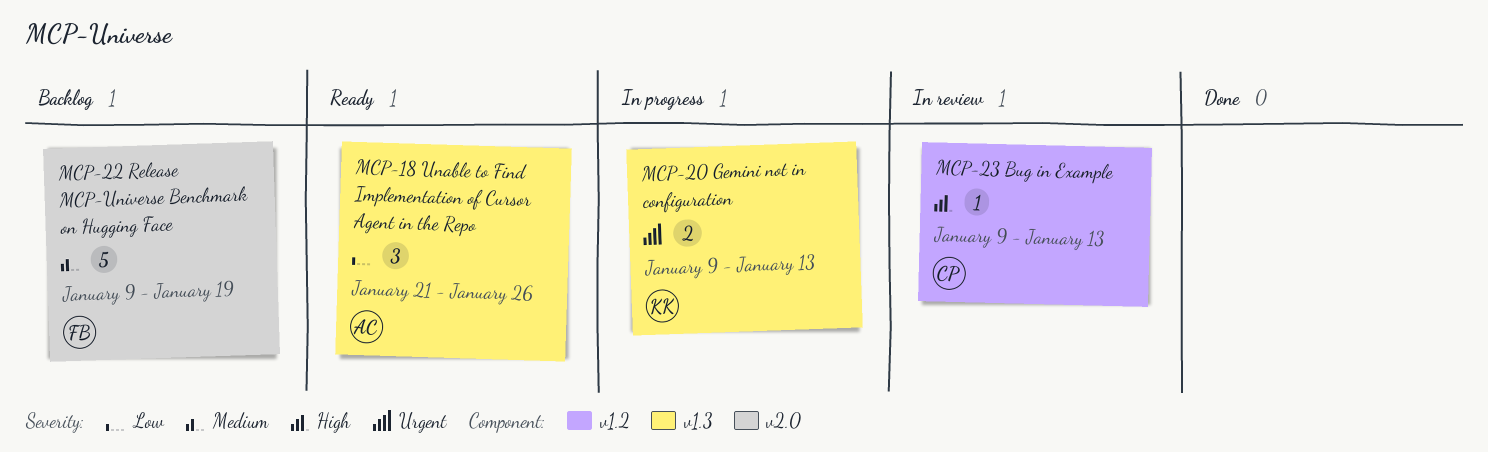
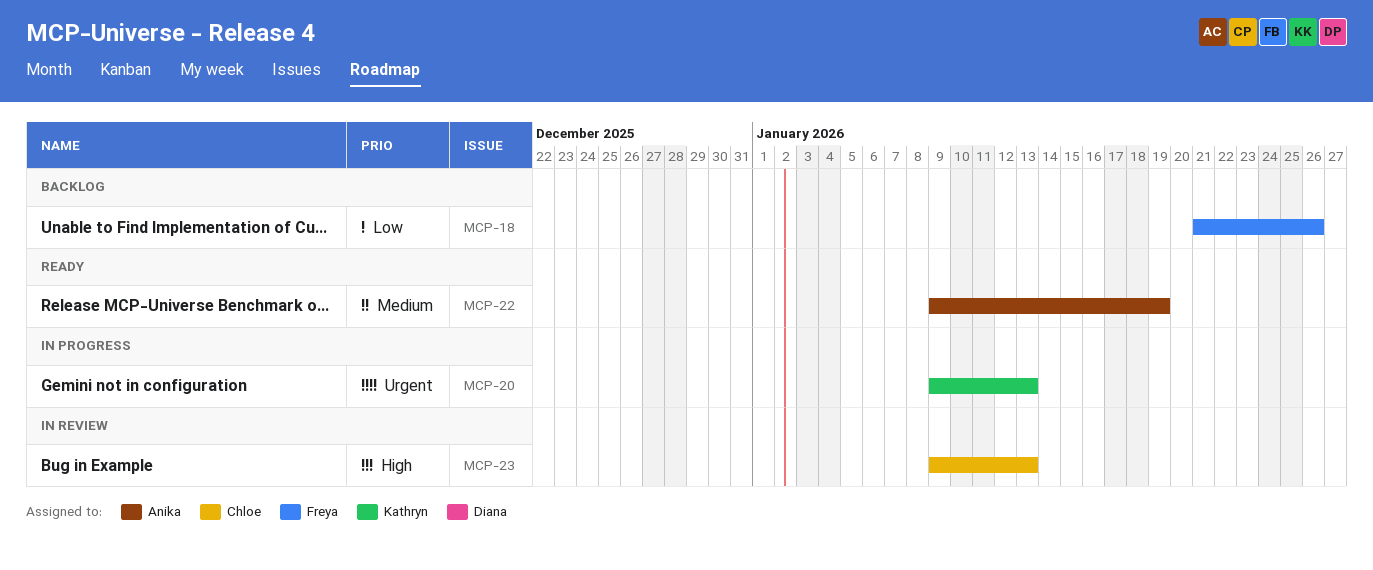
MCP-18, status: Ready -> Backlog
MCP-18, owner: Anika -> Freya
MCP-22, status: Backlog -> Ready
MCP-22, owner: Freya -> Anika

